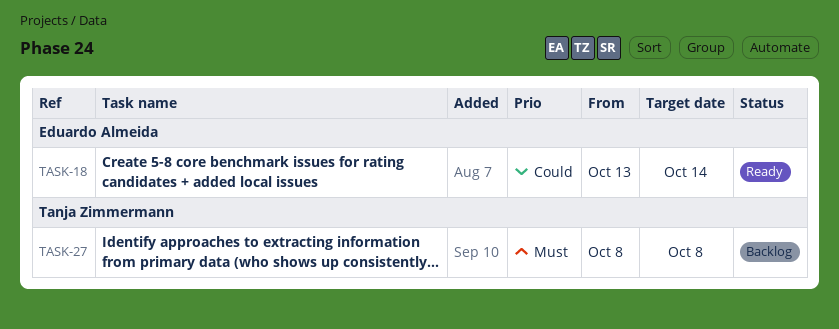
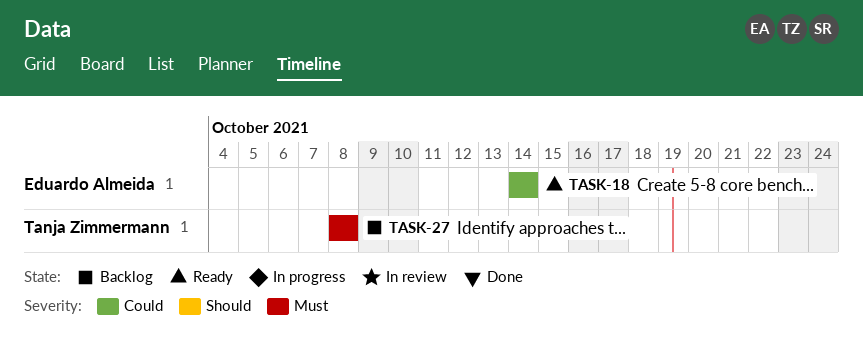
TASK-18, start: Oct 13 -> Oct 14

